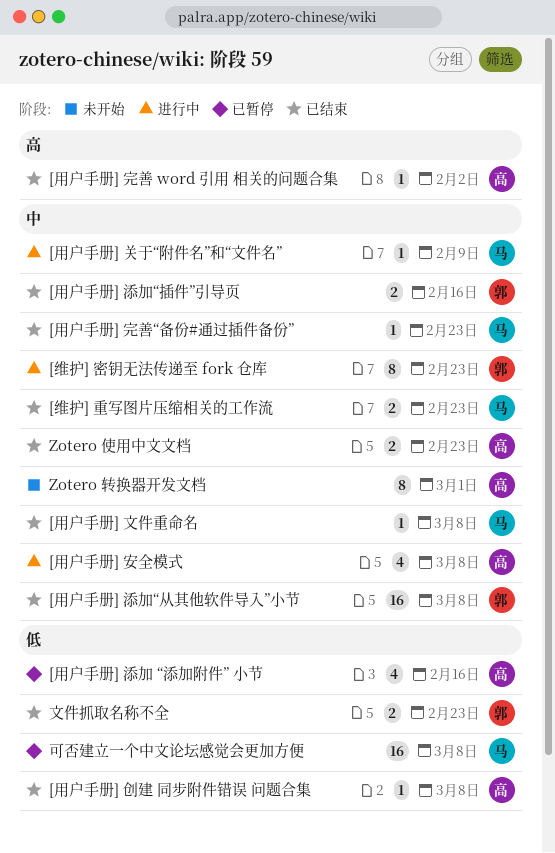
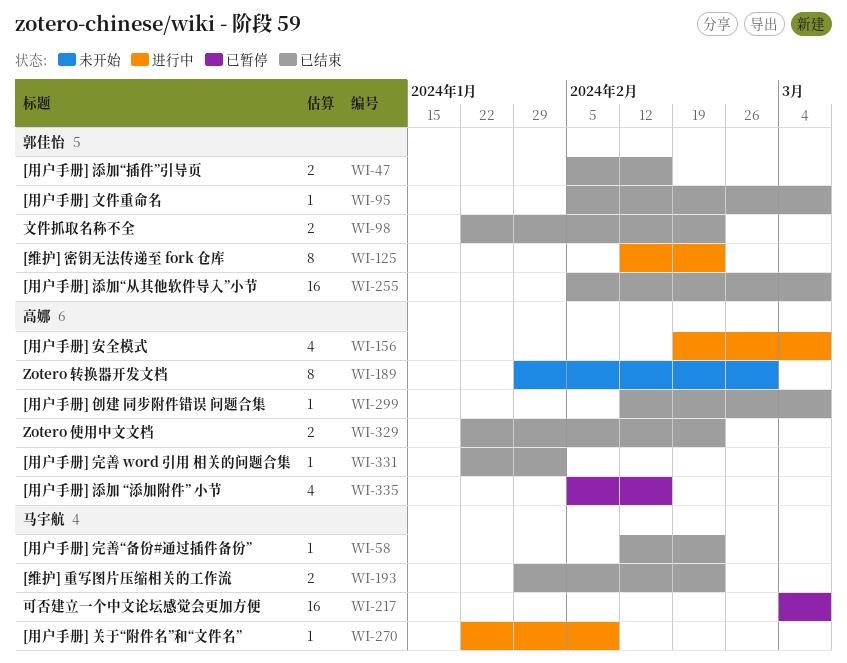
[用户手册] 文件重命名, owner: 马宇航 -> 郭佳怡

